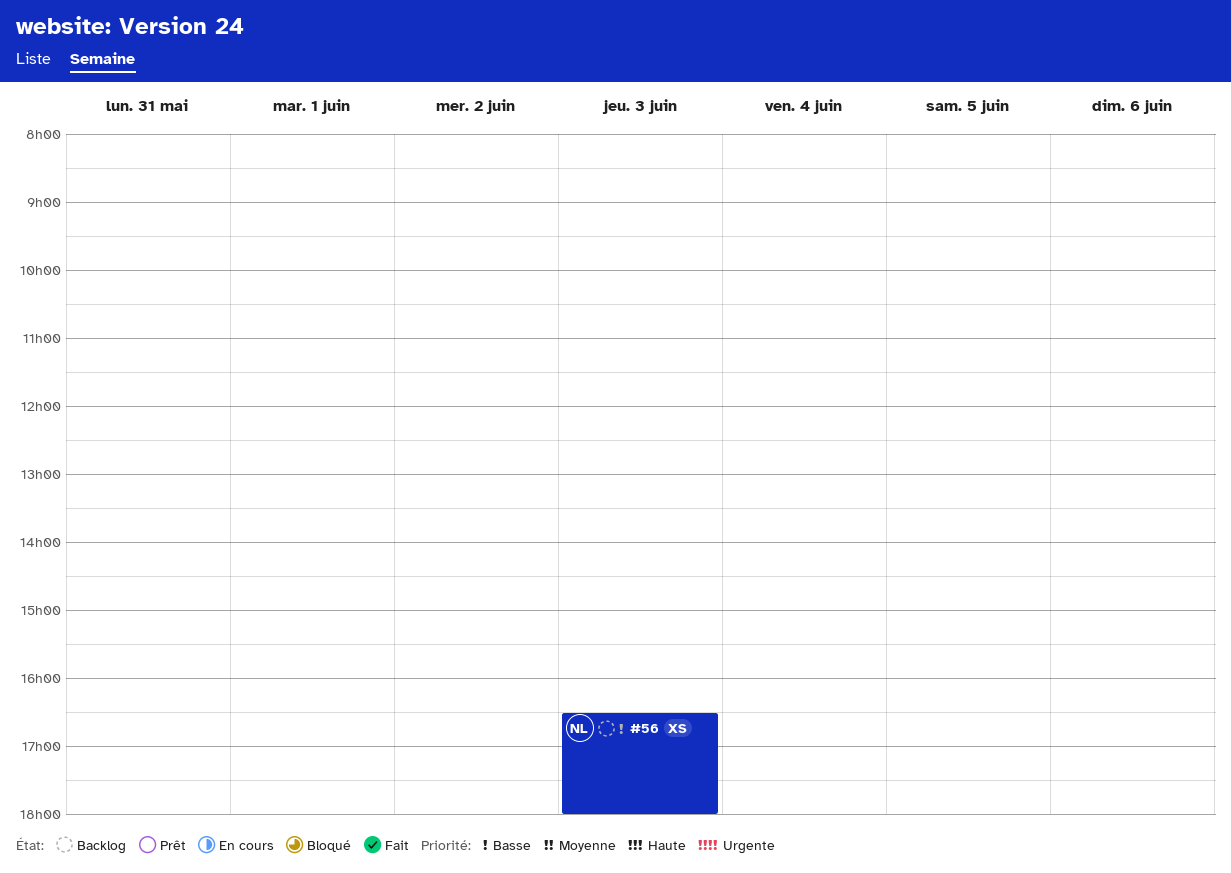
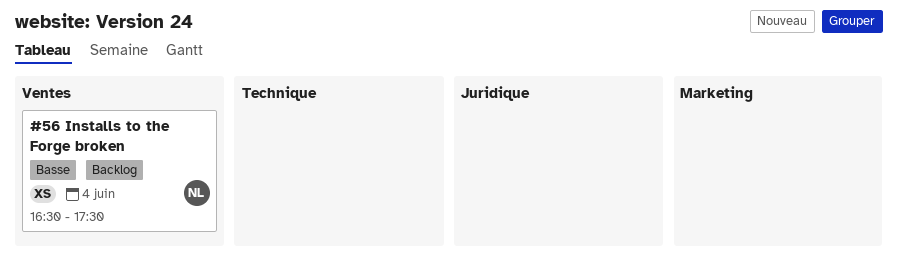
#56, day: Jun 3 -> Jun 4
#56, ends: 18:00 -> 17:30

